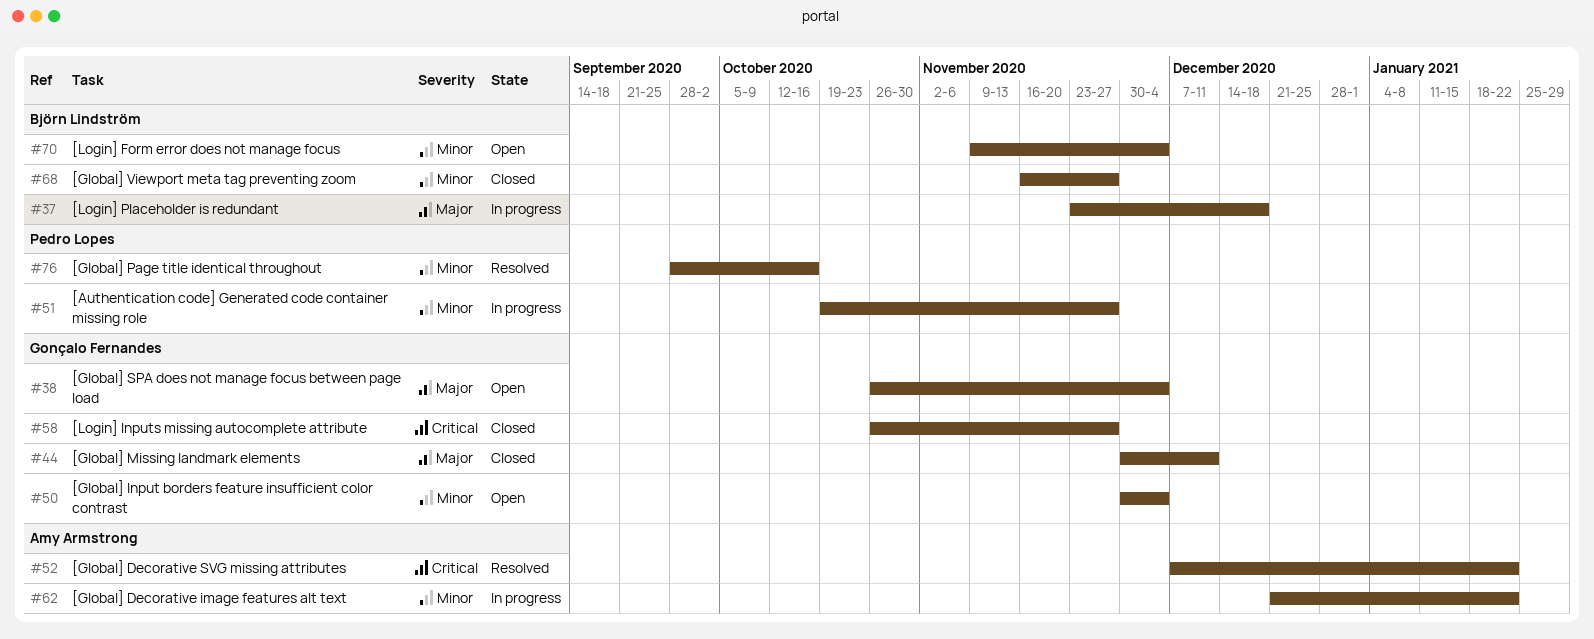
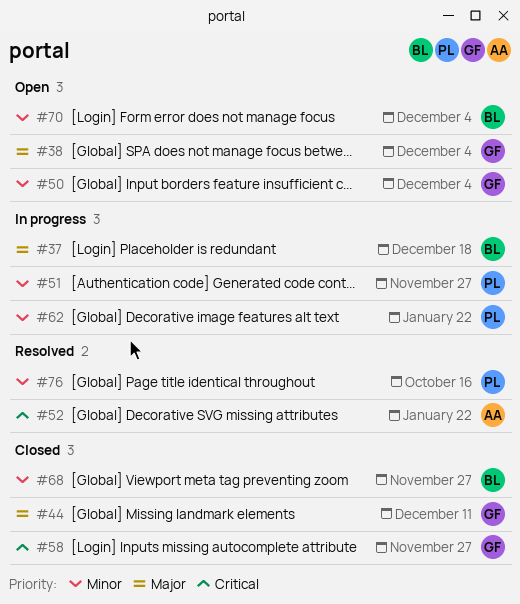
#62, owner: Amy Armstrong -> Pedro Lopes

